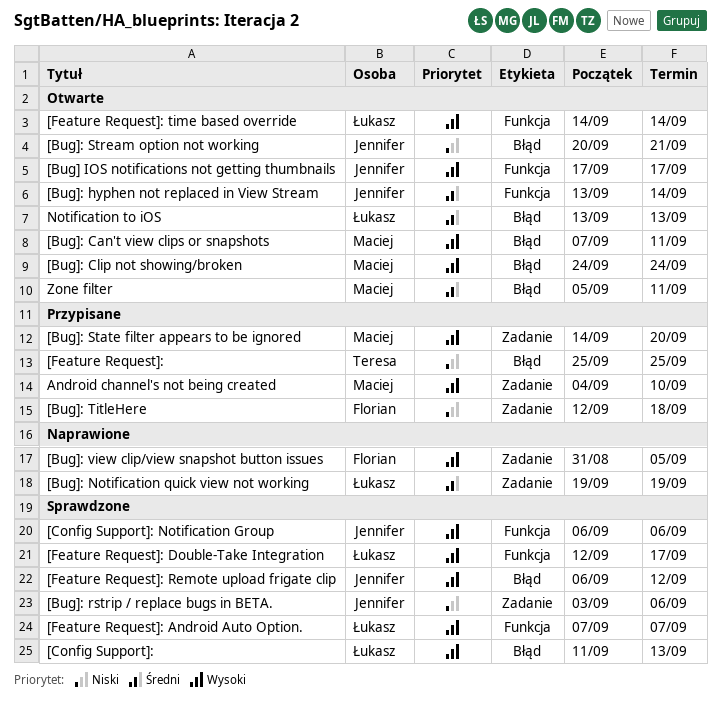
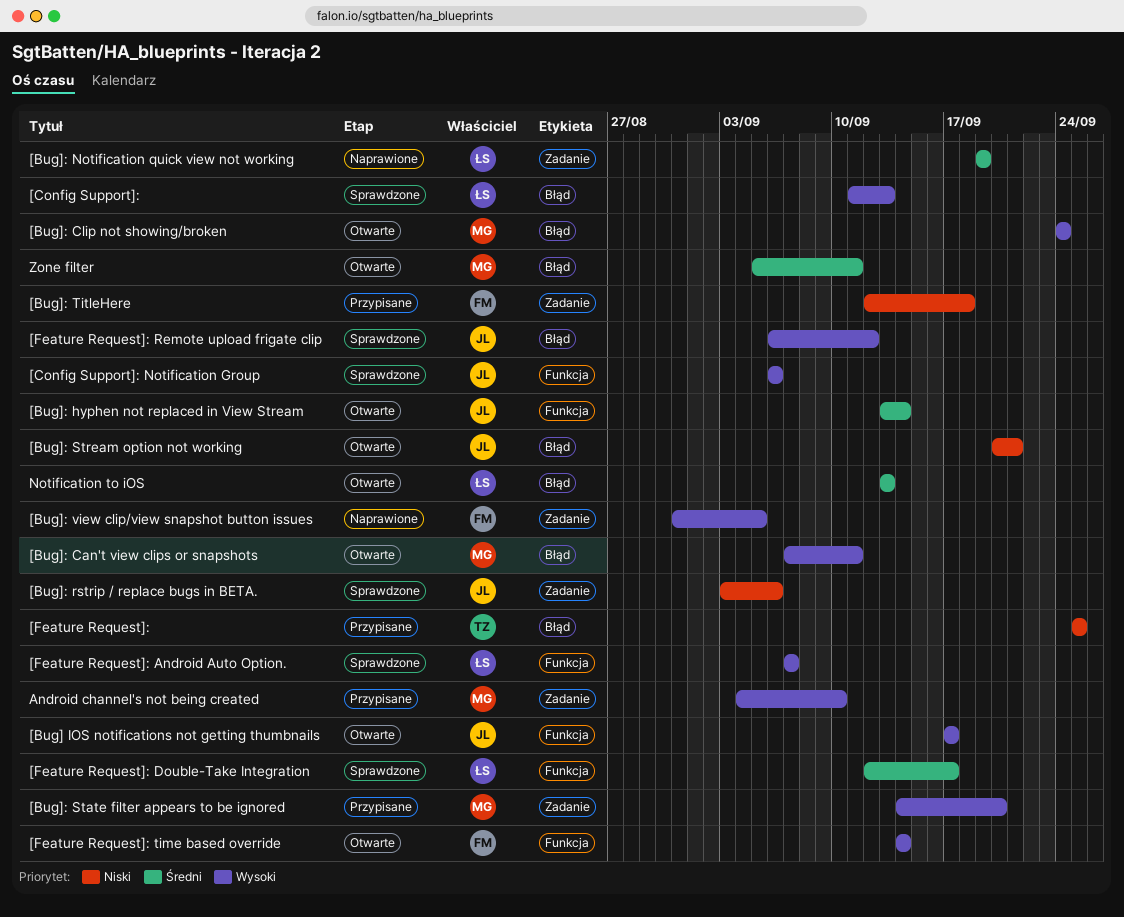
[Feature Request]: Double-Take Integration, priority: Wysoki -> Średni
[Feature Request]: time based override, owner: Łukasz -> Florian

